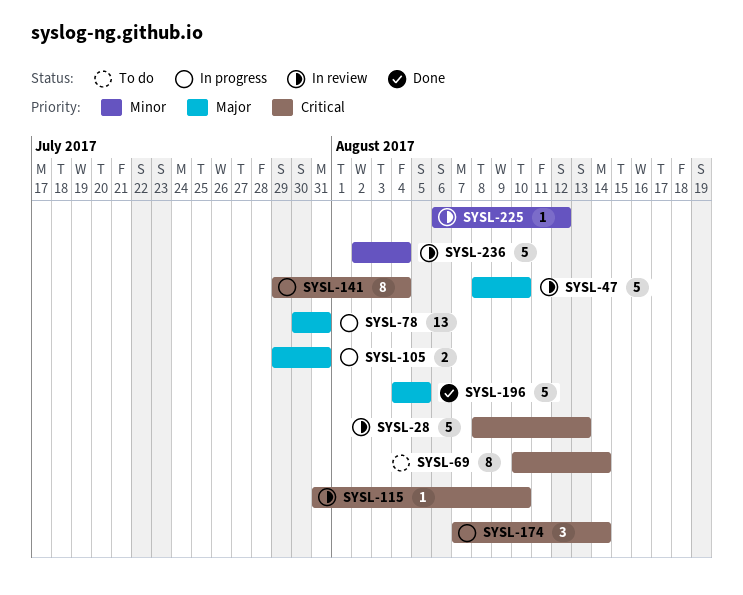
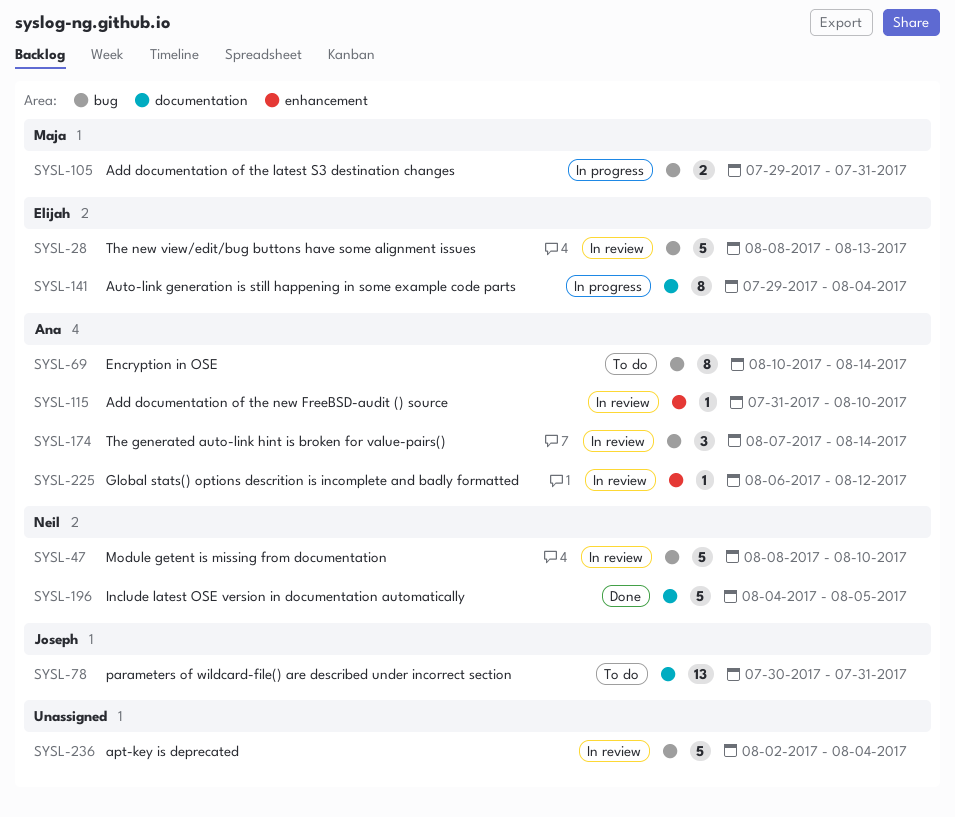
SYSL-78, status: In progress -> To do
SYSL-174, status: In progress -> In review

